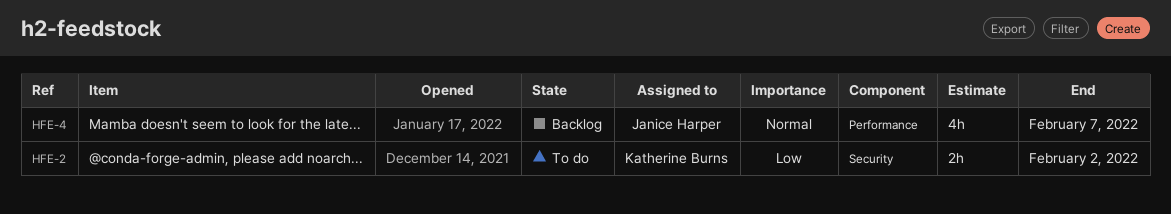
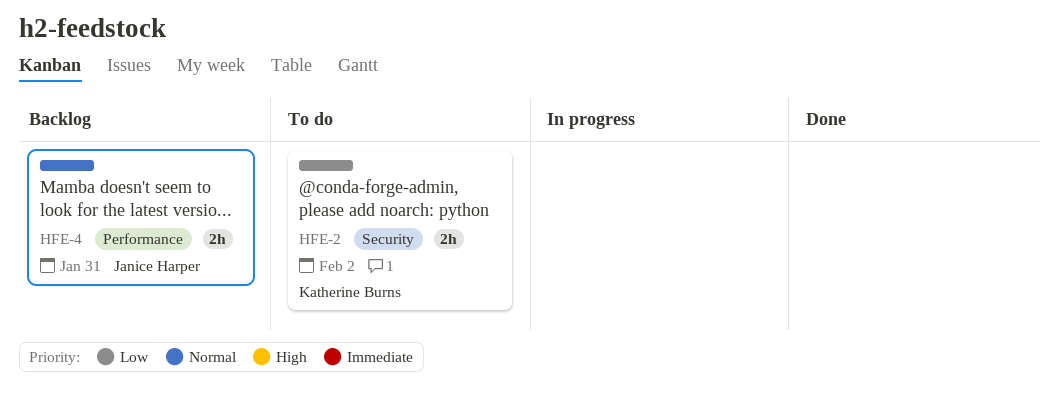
HFE-4, estimate: 4h -> 2h
HFE-4, due: Feb 7 -> Jan 31

